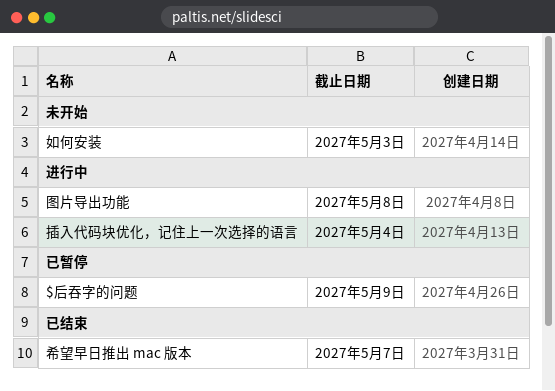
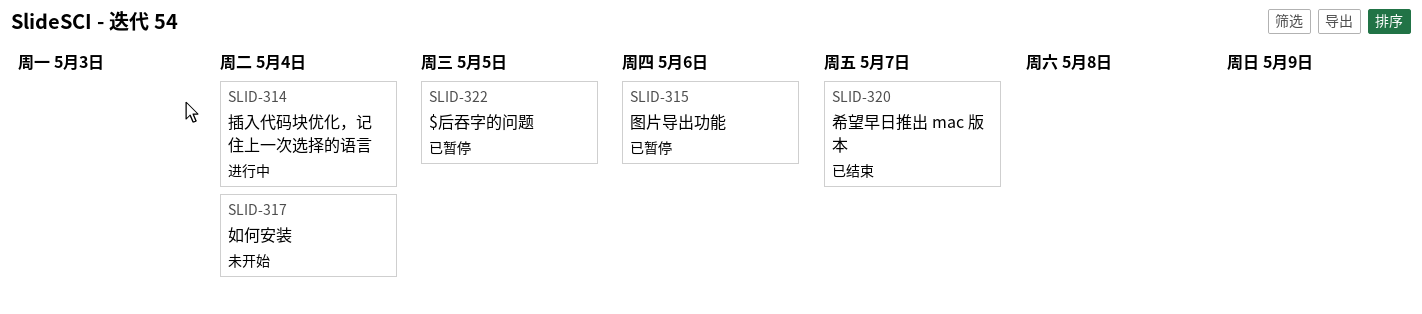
$后吞字的问题, due: May 9 -> May 5
图片导出功能, status: 进行中 -> 已暂停
图片导出功能, due: May 8 -> May 6
如何安装, due: May 3 -> May 4

